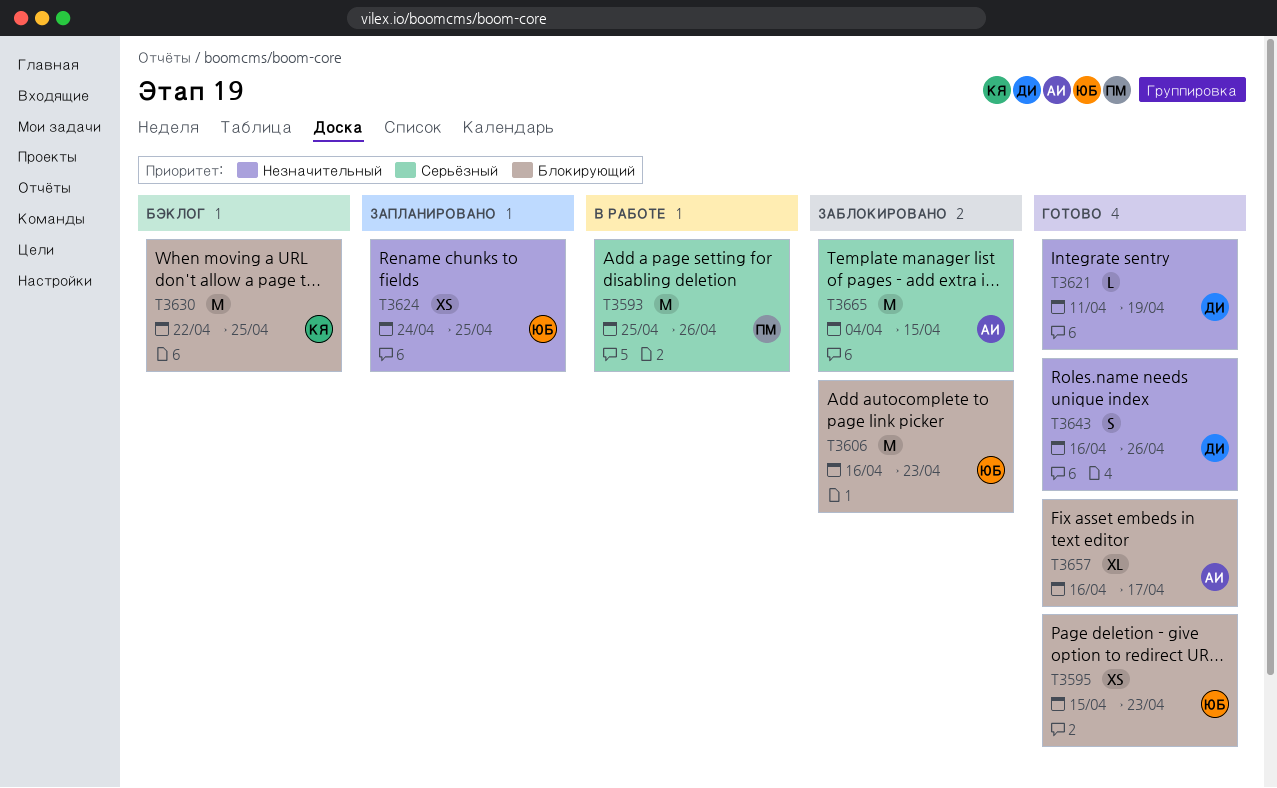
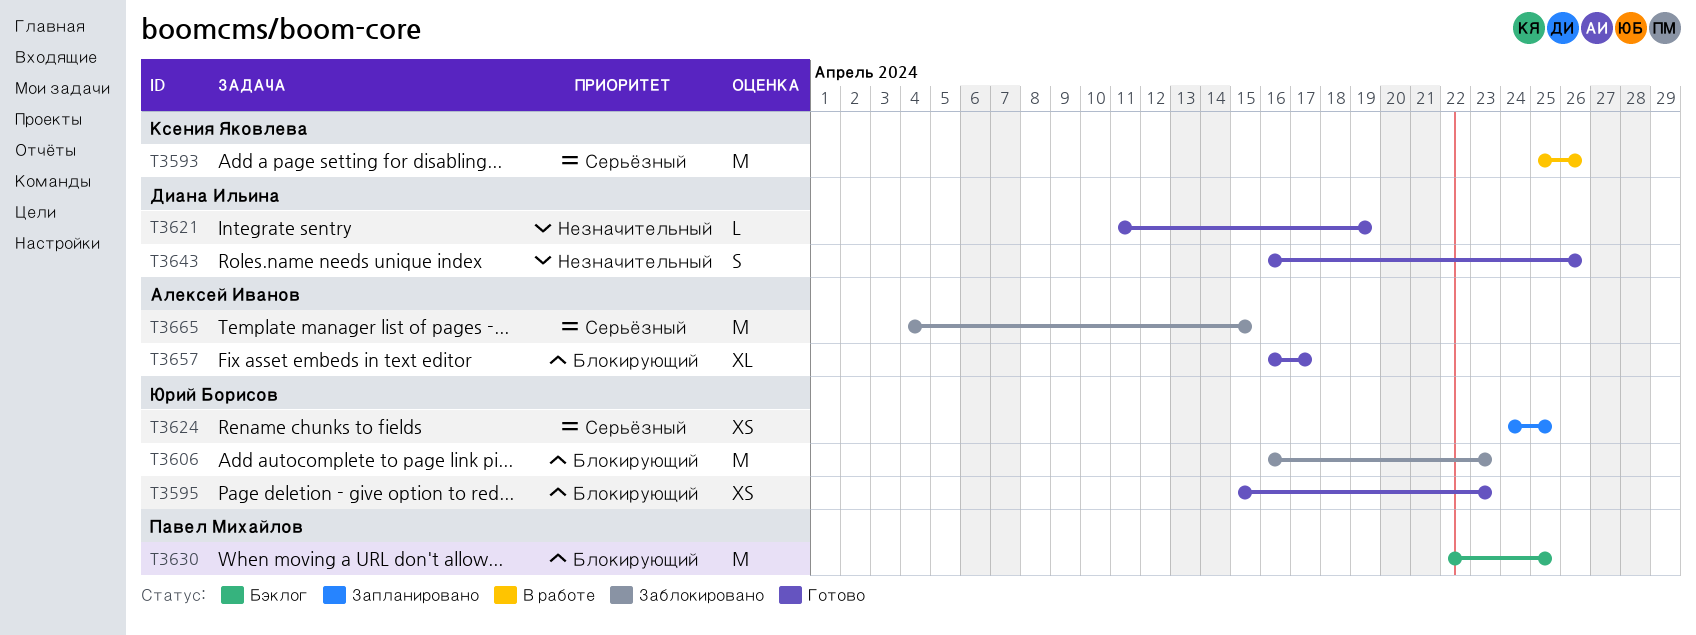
T3593, owner: Павел Михайлов -> Ксения Яковлева
T3624, priority: Незначительный -> Серьёзный
T3630, owner: Ксения Яковлева -> Павел Михайлов

